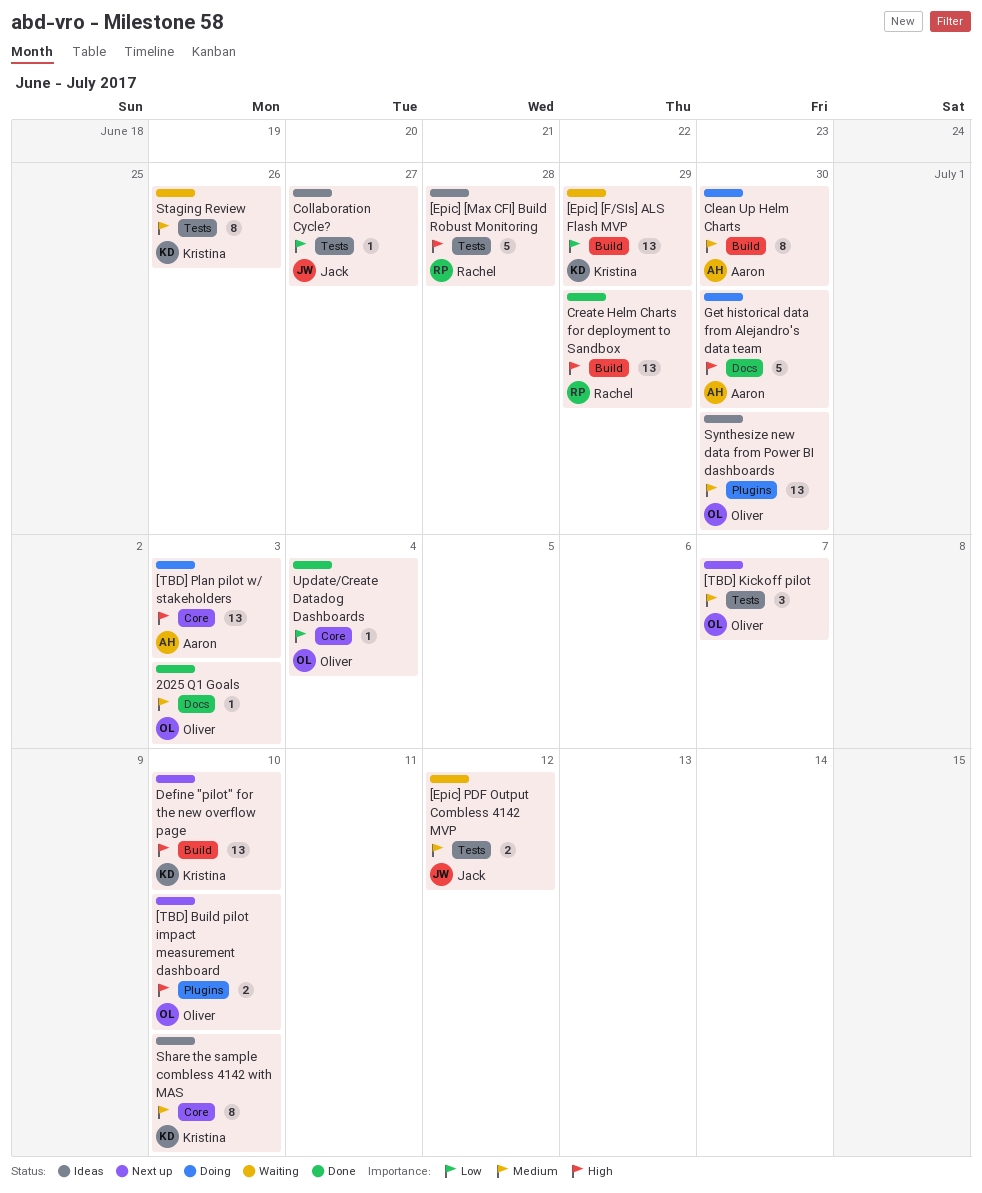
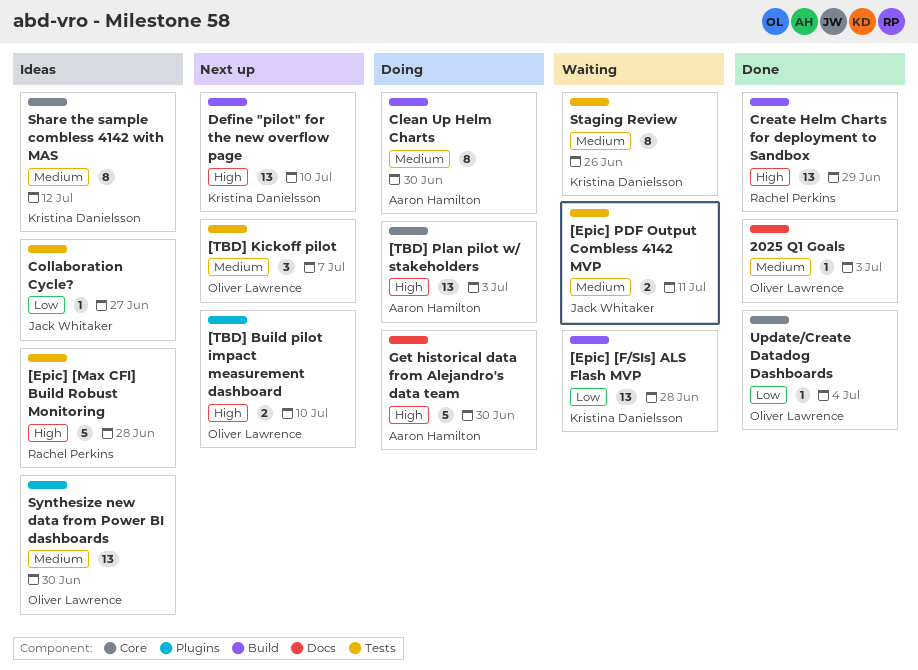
[Epic] [F/SIs] ALS Flash MVP, due: Jun 29 -> Jun 28
[Epic] PDF Output Combless 4142 MVP, due: Jul 12 -> Jul 11
Share the sample combless 4142 with MAS, due: Jul 10 -> Jul 12

